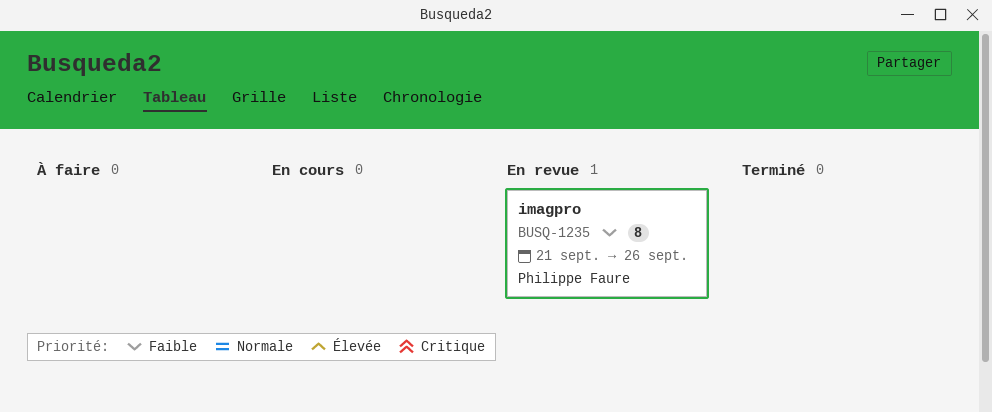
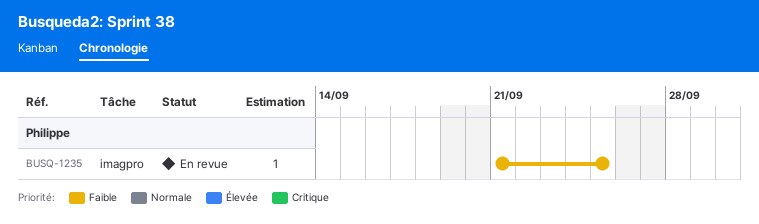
BUSQ-1235, estimate: 8 -> 1
BUSQ-1235, due: Sep 26 -> Sep 25

